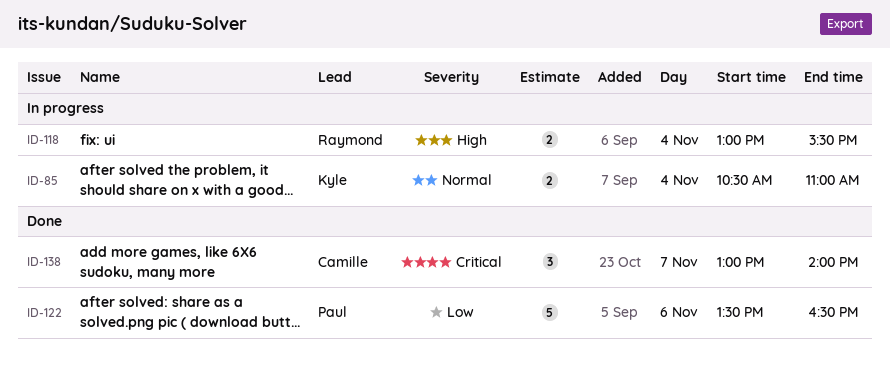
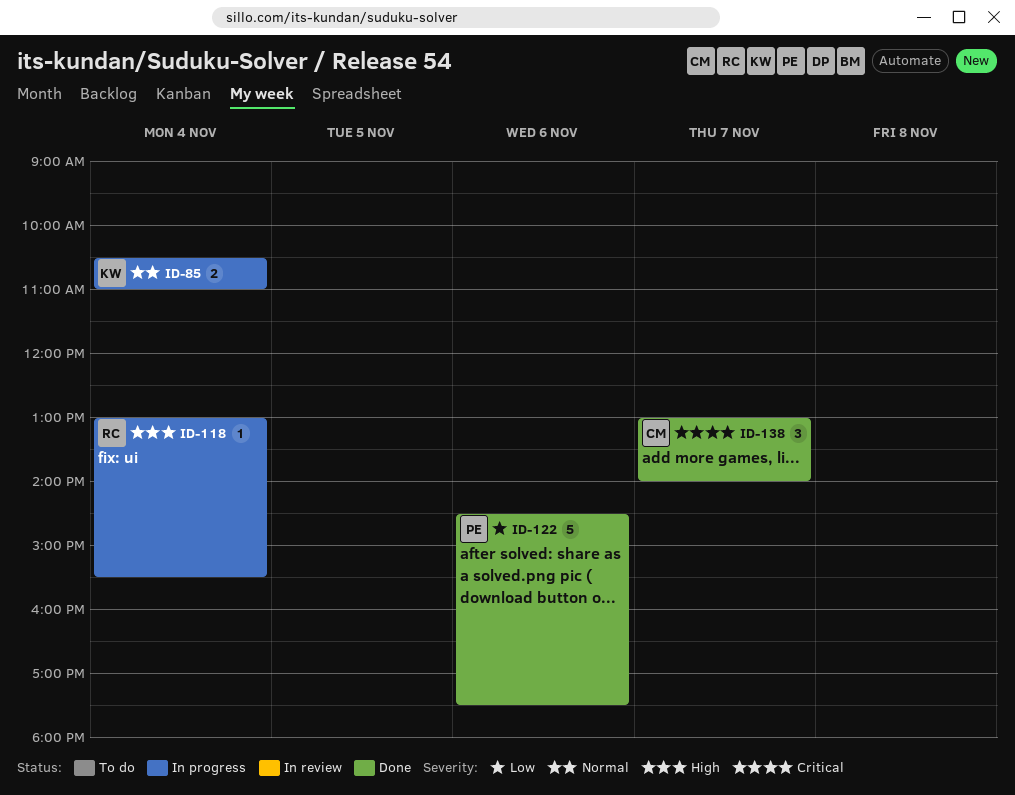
ID-118, estimate: 2 -> 1
ID-122, begins: 13:30 -> 14:30
ID-122, ends: 16:30 -> 17:30

